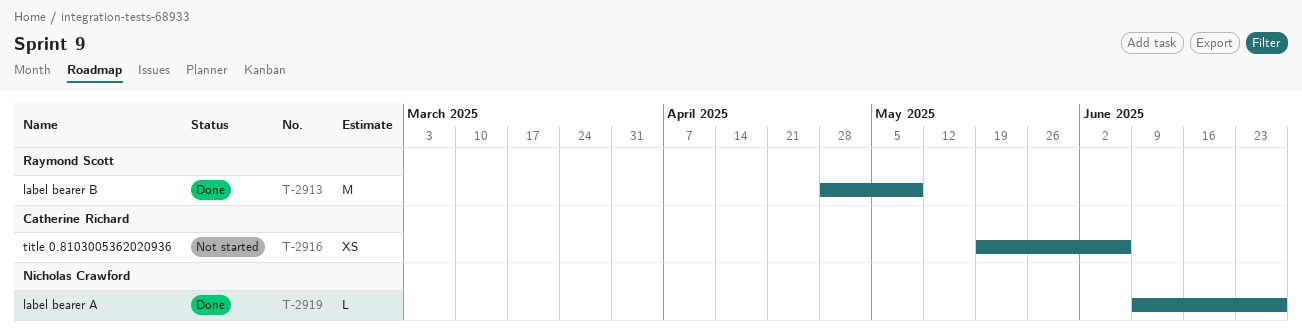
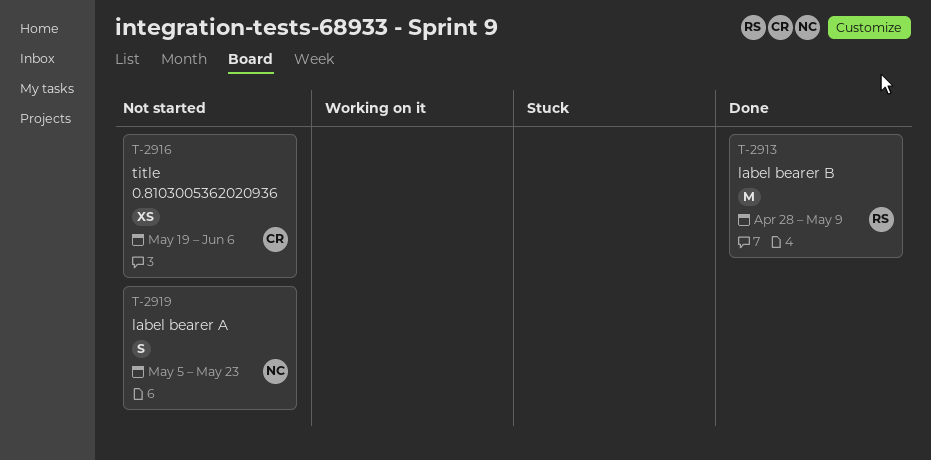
T-2919, status: Done -> Not started
T-2919, estimate: L -> S
T-2919, start: Jun 9 -> May 5
T-2919, due: Jun 27 -> May 23

